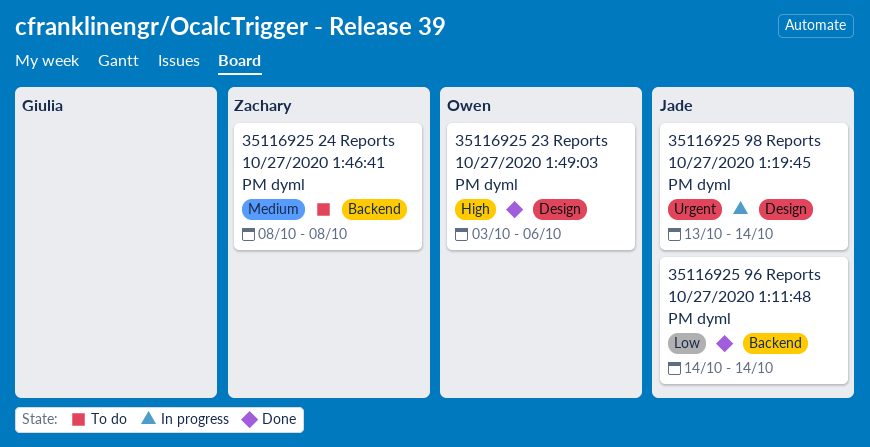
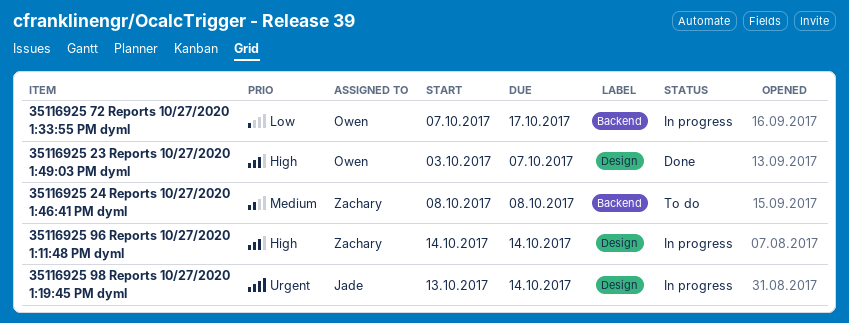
35116925 23 Reports 10/27/2020 1:49:03 PM dyml, due: Oct 6 -> Oct 7
35116925 72 Reports 10/27/2020 1:33:55 PM dyml: none -> present
35116925 96 Reports 10/27/2020 1:11:48 PM dyml, status: Done -> In progress
35116925 96 Reports 10/27/2020 1:11:48 PM dyml, owner: Jade -> Zachary
35116925 96 Reports 10/27/2020 1:11:48 PM dyml, priority: Low -> High
35116925 96 Reports 10/27/2020 1:11:48 PM dyml, label: Backend -> Design

